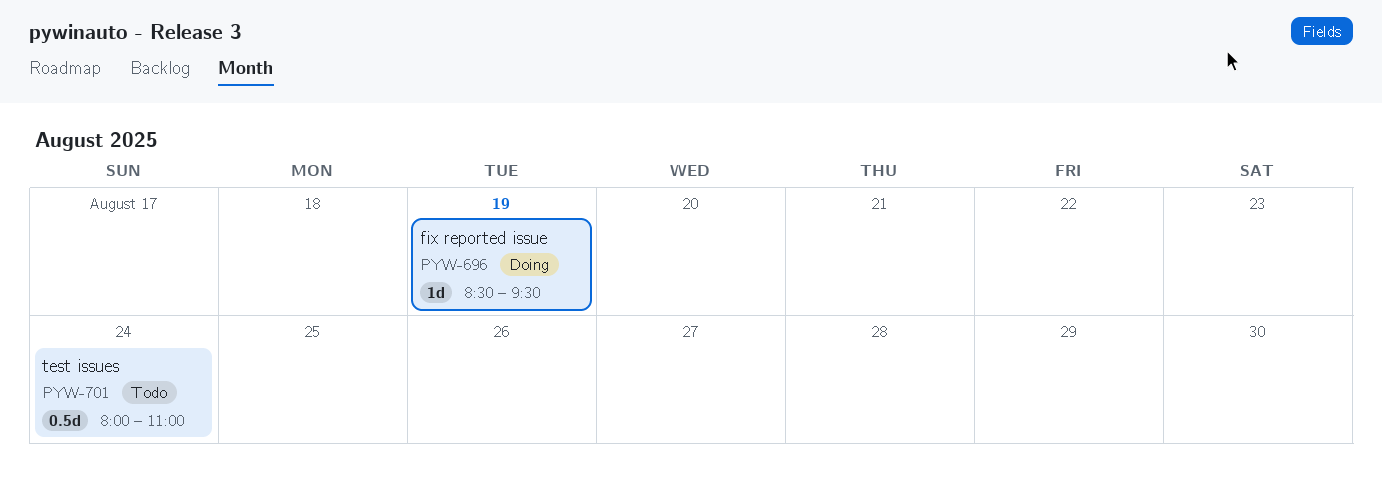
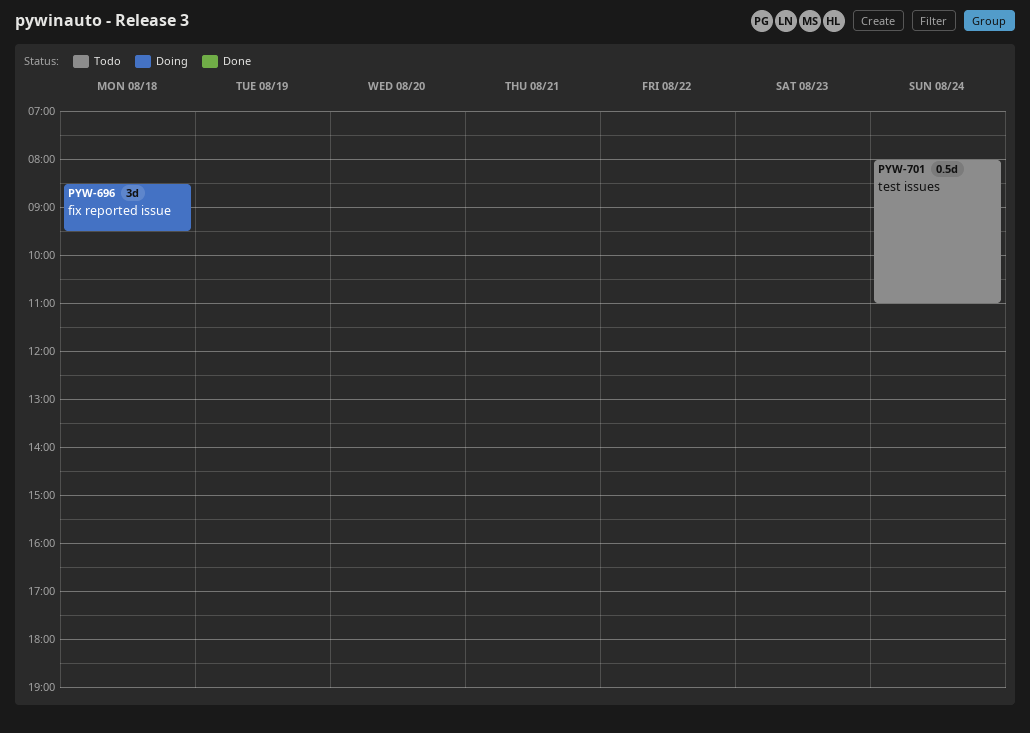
PYW-696, estimate: 1d -> 3d
PYW-696, day: Aug 19 -> Aug 18

